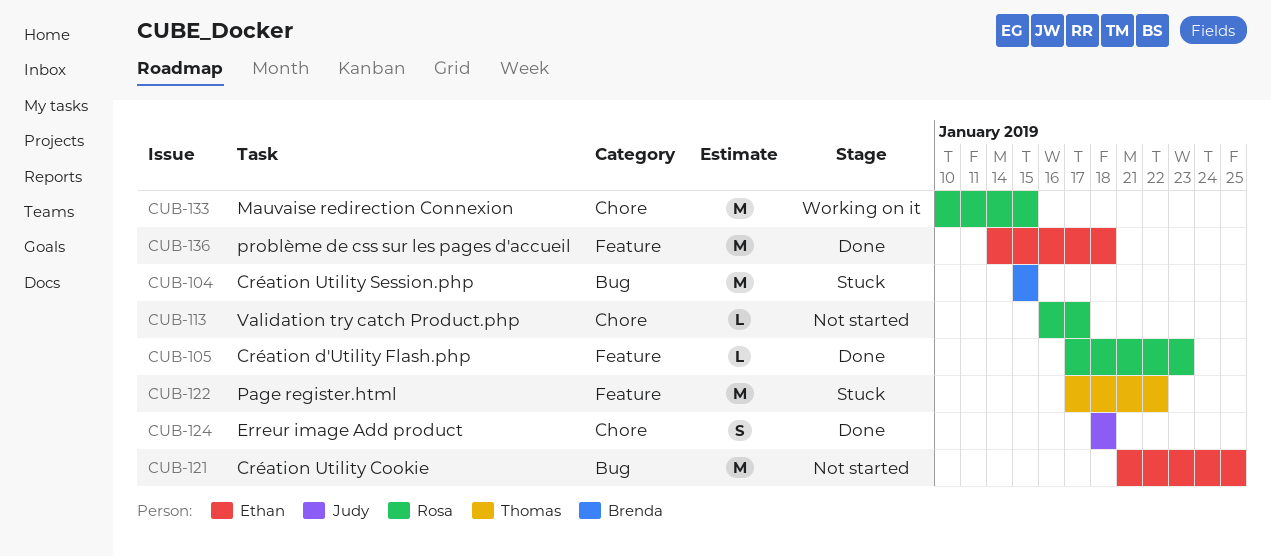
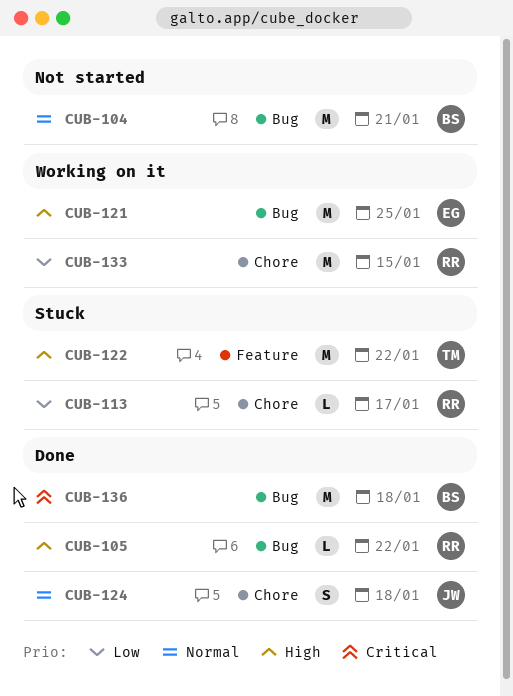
CUB-104, status: Stuck -> Not started
CUB-104, due: Jan 15 -> Jan 21
CUB-105, label: Feature -> Bug
CUB-105, due: Jan 23 -> Jan 22
CUB-113, status: Not started -> Stuck
CUB-121, status: Not started -> Working on it
CUB-136, owner: Ethan -> Brenda
CUB-136, label: Feature -> Bug

